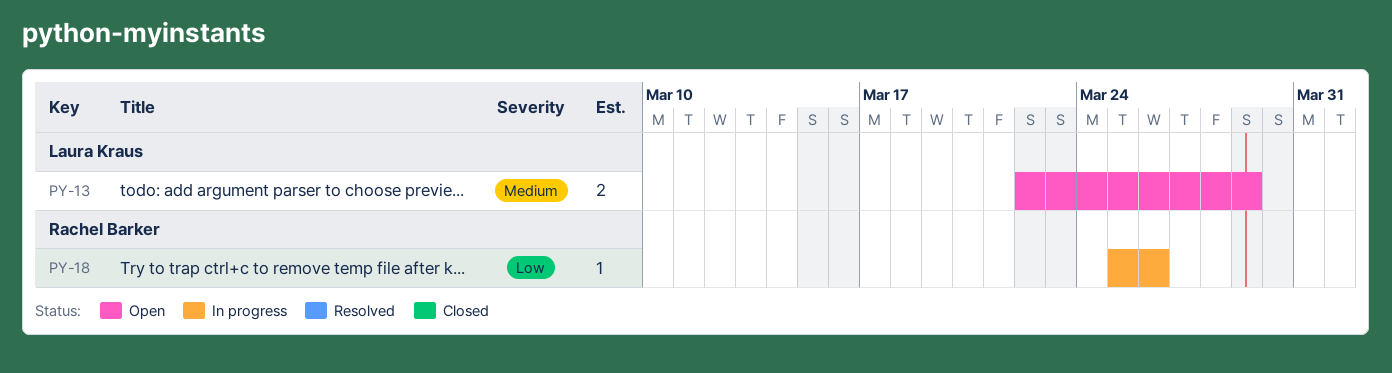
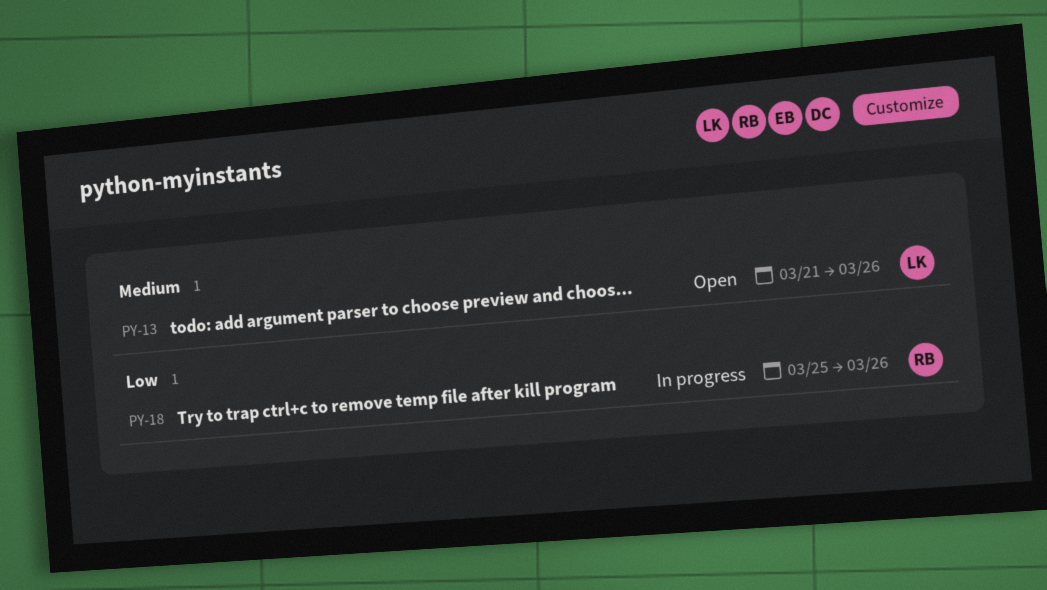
PY-13, start: Mar 22 -> Mar 21
PY-13, due: Mar 29 -> Mar 26

